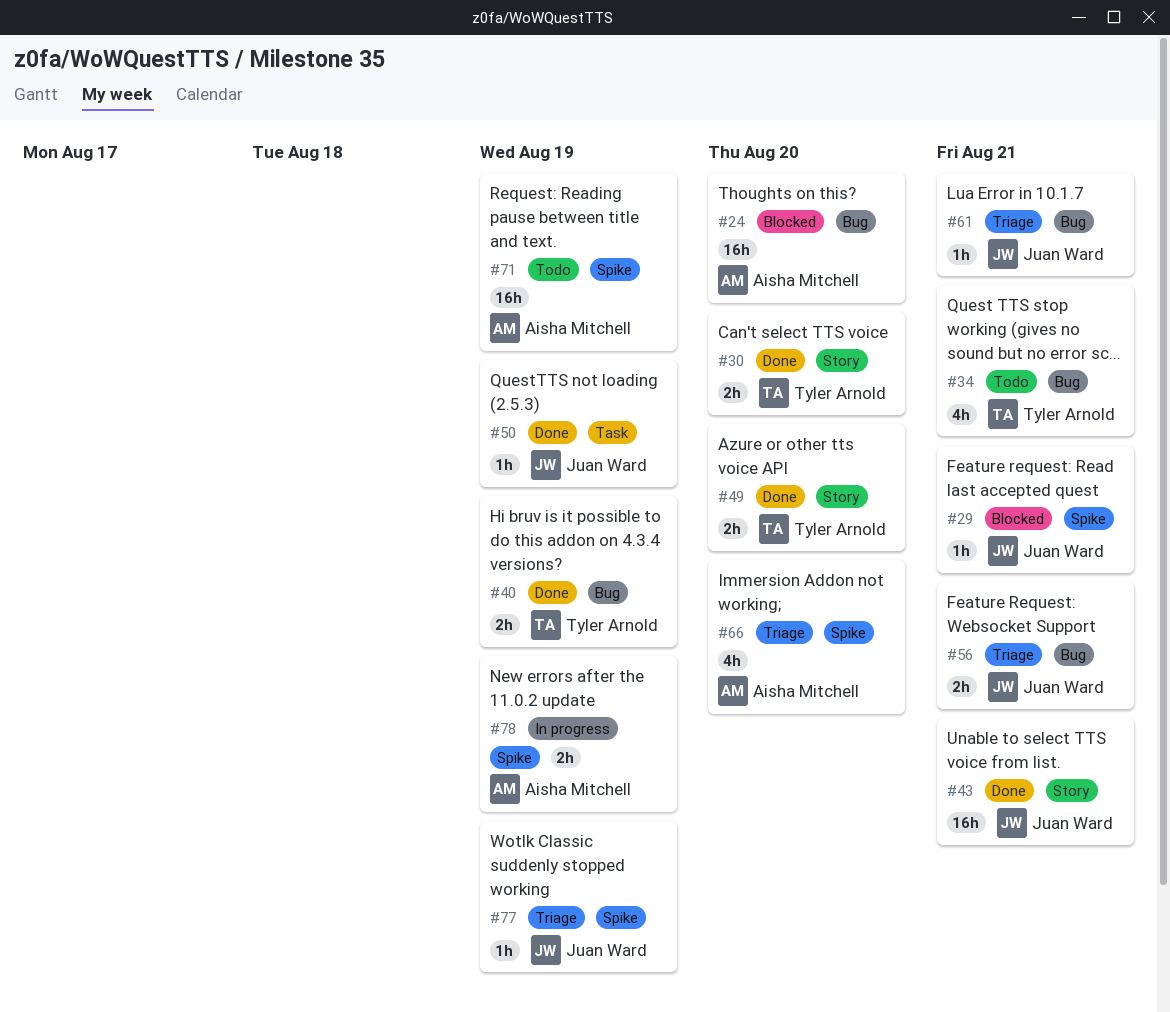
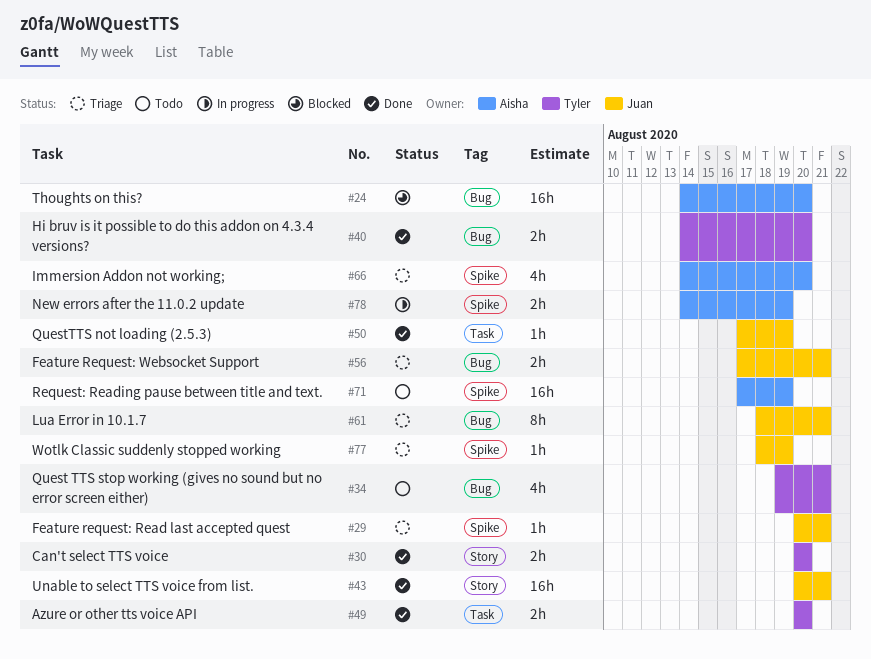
#29, status: Blocked -> Triage
#40, due: Aug 19 -> Aug 20
#49, label: Story -> Task
#61, estimate: 1h -> 8h

